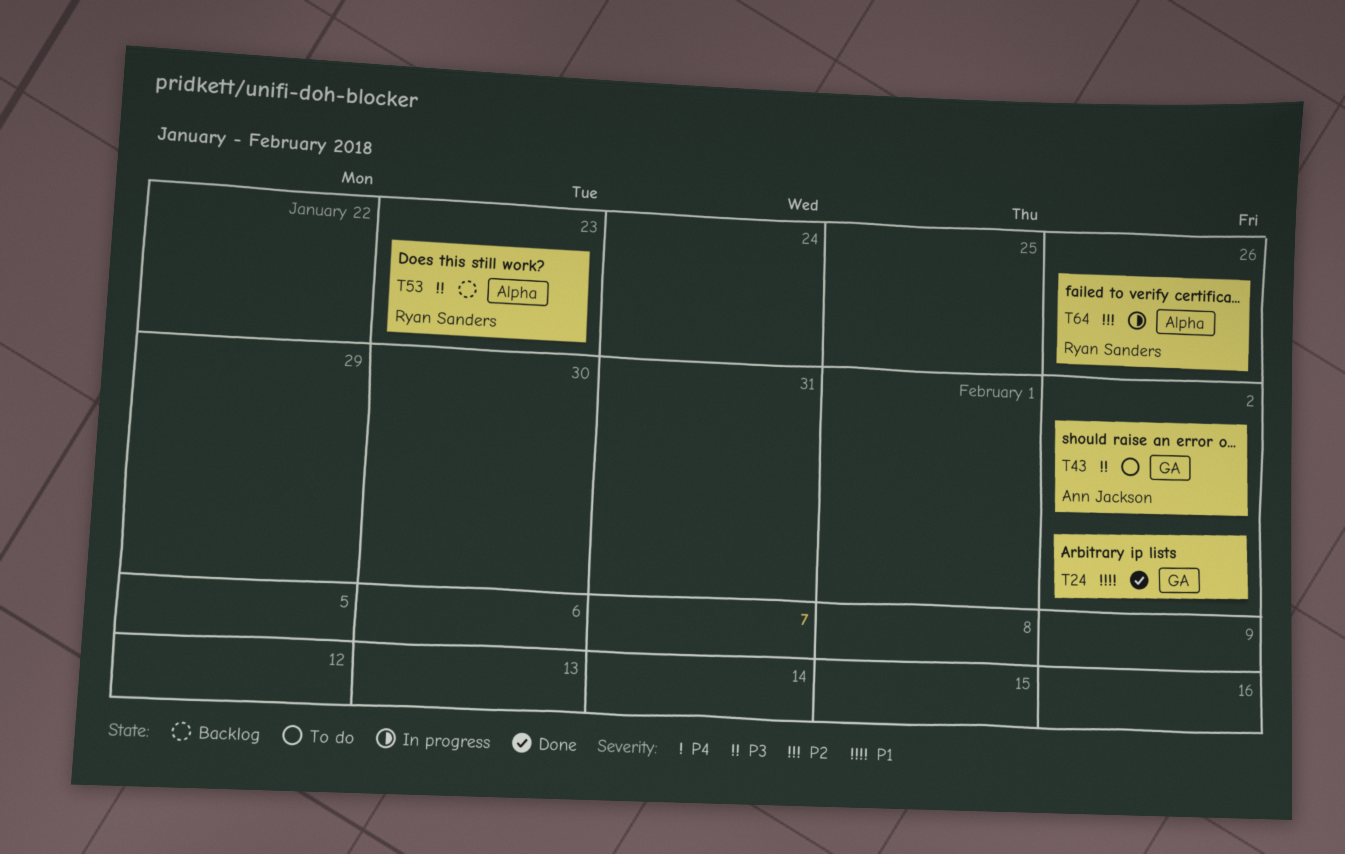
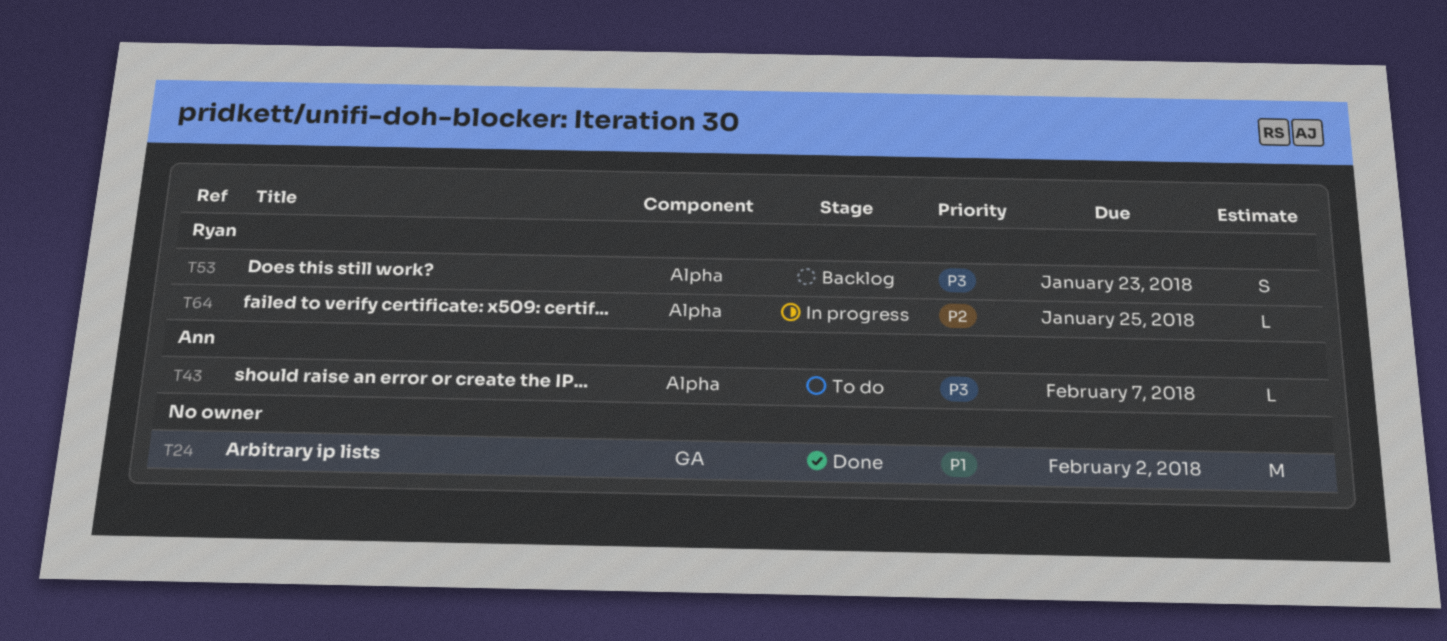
T43, label: GA -> Alpha
T43, due: Feb 2 -> Feb 7
T64, due: Jan 26 -> Jan 25

